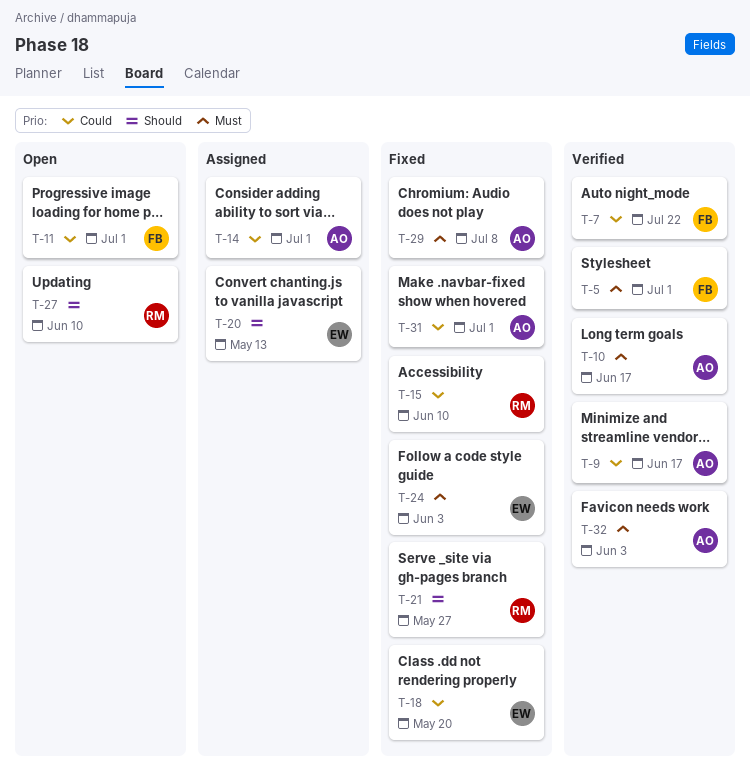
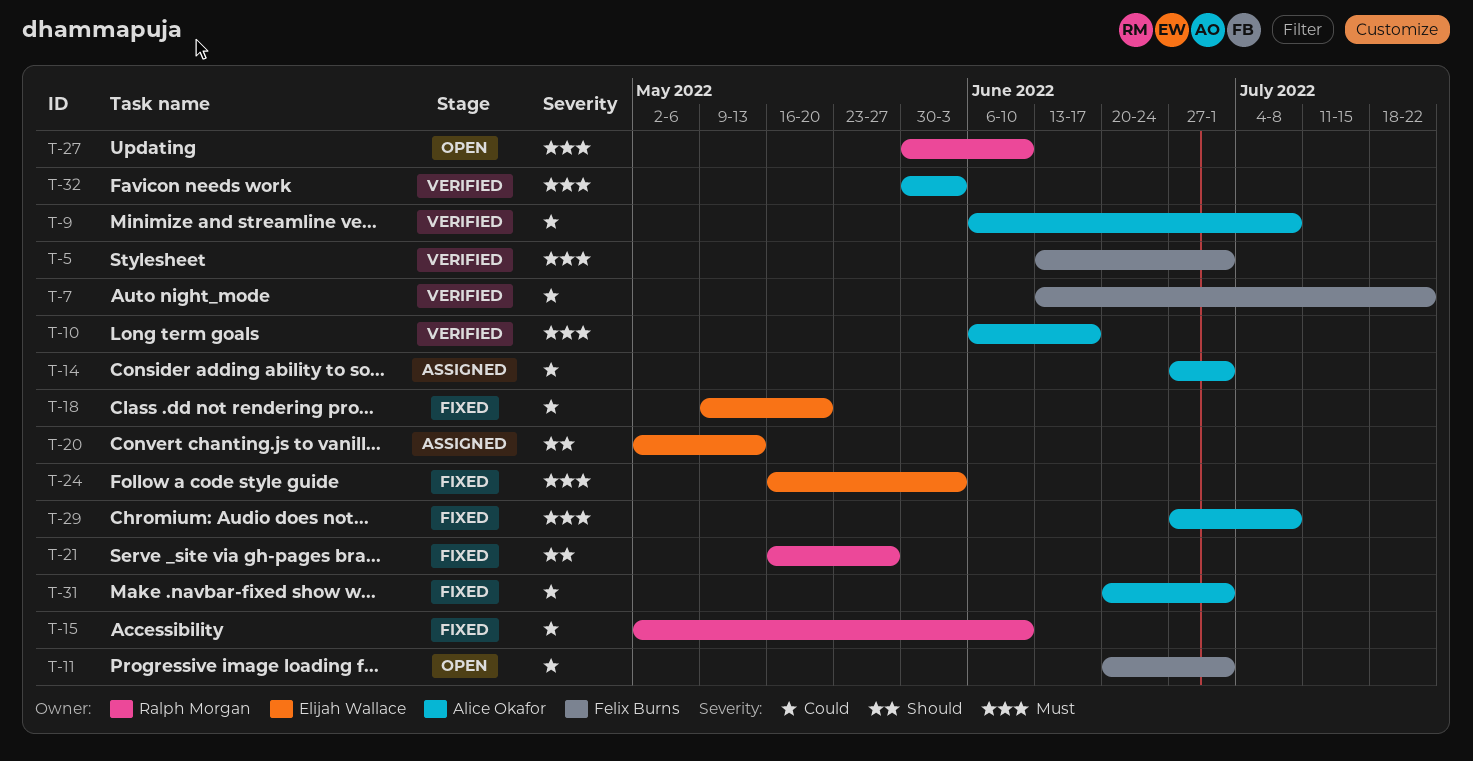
T-9, due: Jun 17 -> Jul 8
T-27, priority: Should -> Must

